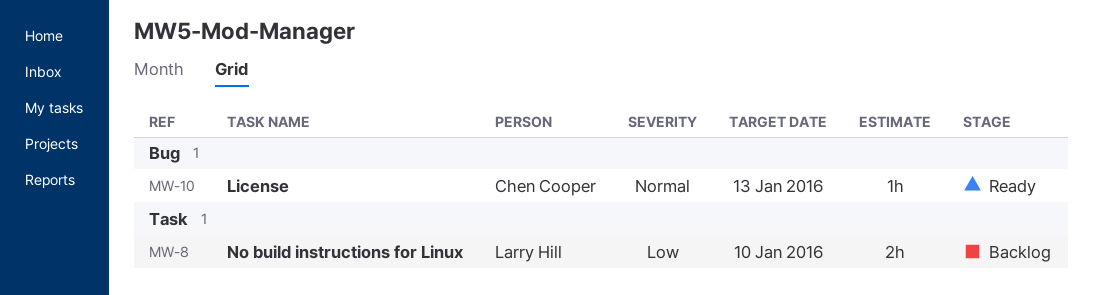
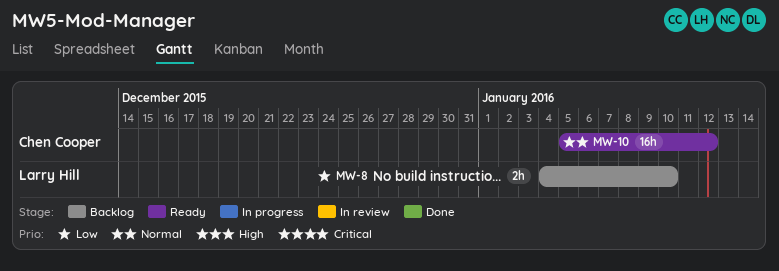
MW-10, estimate: 1h -> 16h
MW-10, due: Jan 13 -> Jan 12

